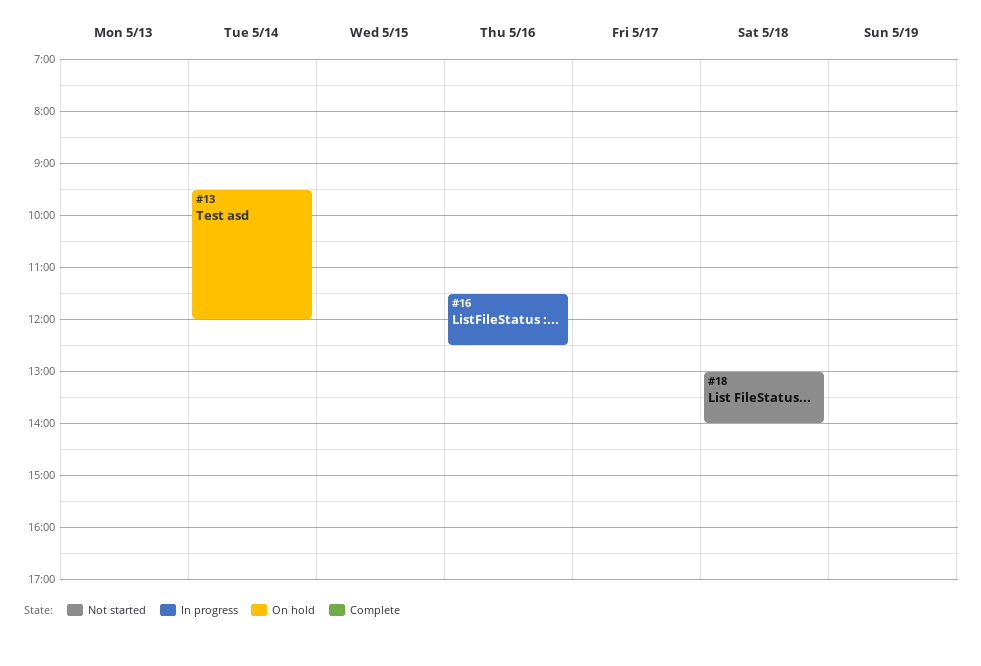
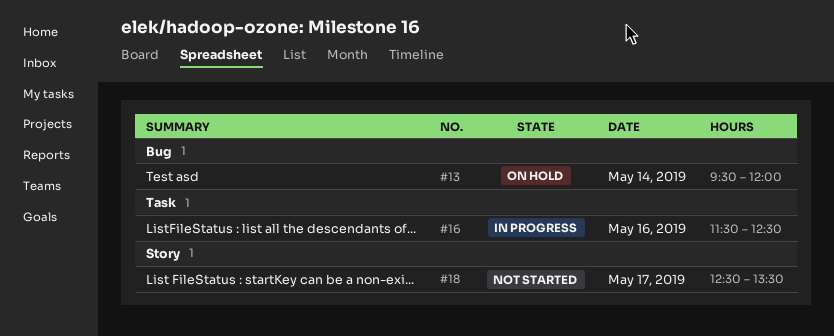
#18, day: May 18 -> May 17
#18, begins: 13:00 -> 12:30
#18, ends: 14:00 -> 13:30

